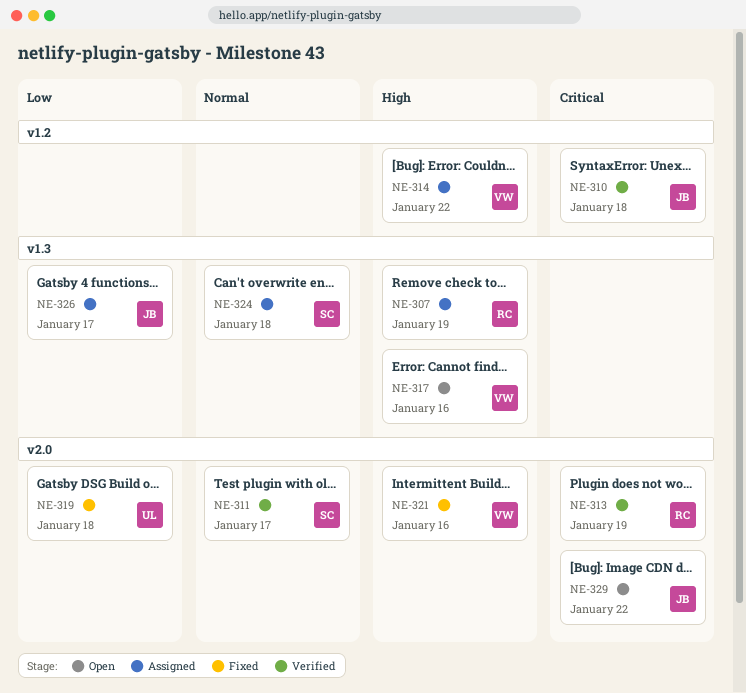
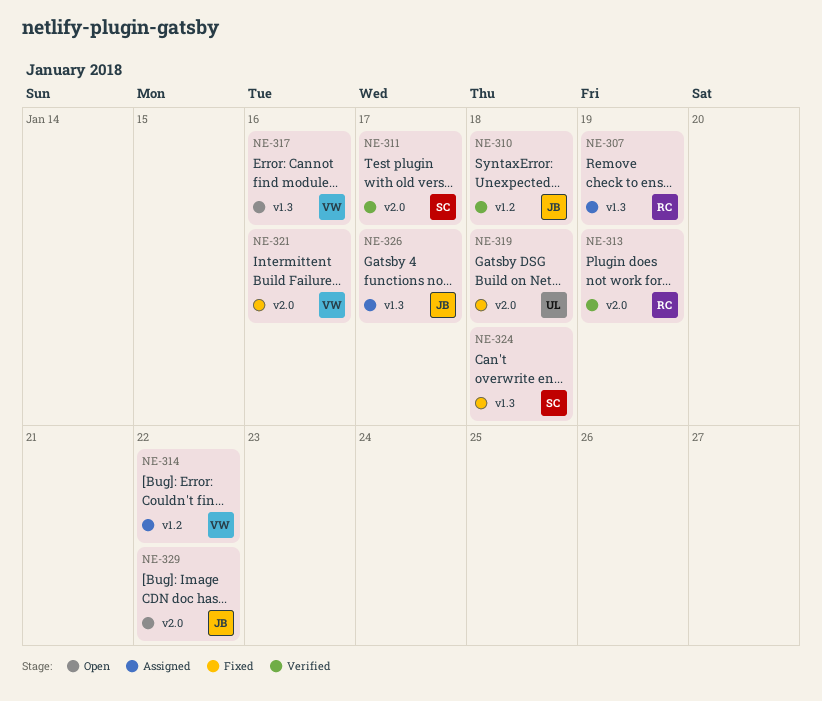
NE-324, status: Assigned -> Fixed

